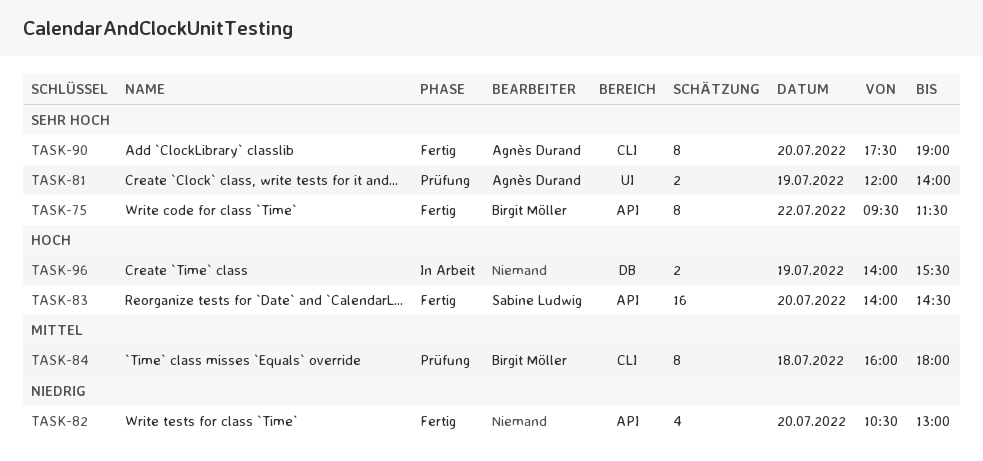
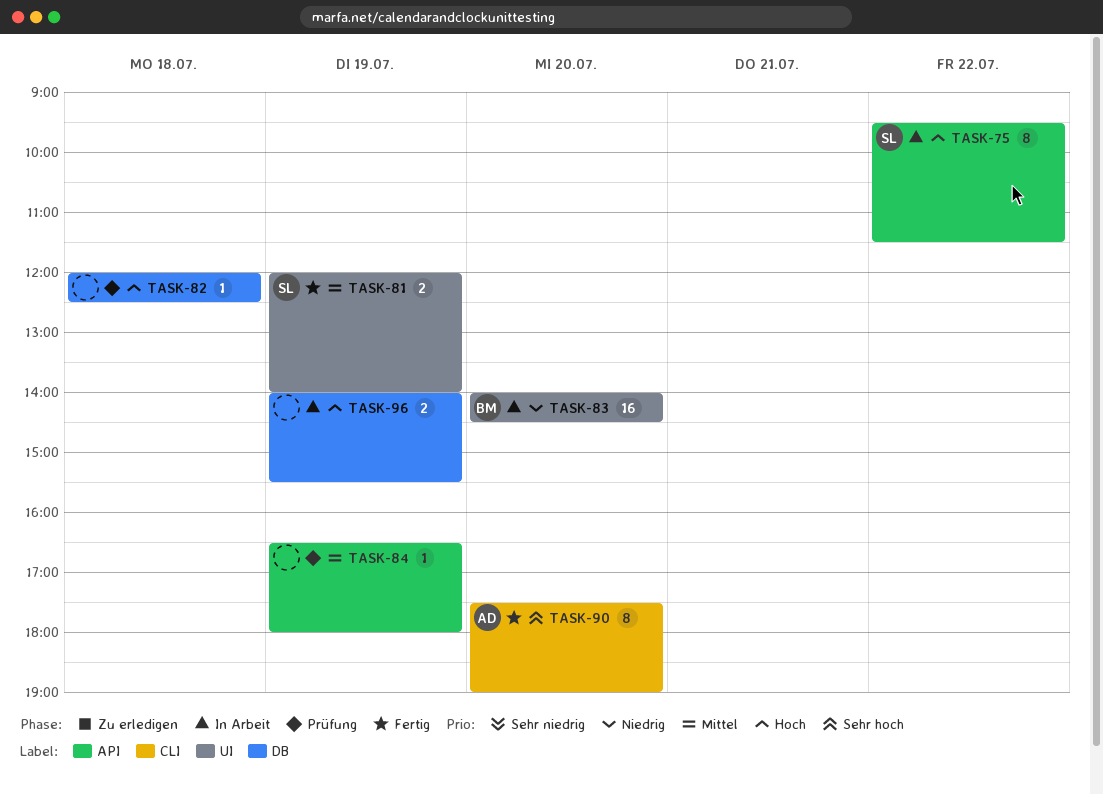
TASK-75, status: Fertig -> In Arbeit
TASK-75, owner: Birgit Möller -> Sabine Ludwig
TASK-75, priority: Sehr hoch -> Hoch
TASK-81, status: Prüfung -> Fertig
TASK-81, owner: Agnès Durand -> Sabine Ludwig
TASK-81, priority: Sehr hoch -> Mittel
TASK-82, status: Fertig -> Prüfung
TASK-82, priority: Niedrig -> Hoch
TASK-82, label: API -> DB
TASK-82, estimate: 4 -> 1
TASK-82, day: Jul 20 -> Jul 18
TASK-82, begins: 10:30 -> 12:00
TASK-82, ends: 13:00 -> 12:30
TASK-83, status: Fertig -> In Arbeit
TASK-83, owner: Sabine Ludwig -> Birgit Möller
TASK-83, priority: Hoch -> Niedrig
TASK-83, label: API -> UI
TASK-84, owner: Birgit Möller -> none
TASK-84, label: CLI -> API
TASK-84, estimate: 8 -> 1
TASK-84, day: Jul 18 -> Jul 19
TASK-84, begins: 16:00 -> 16:30

